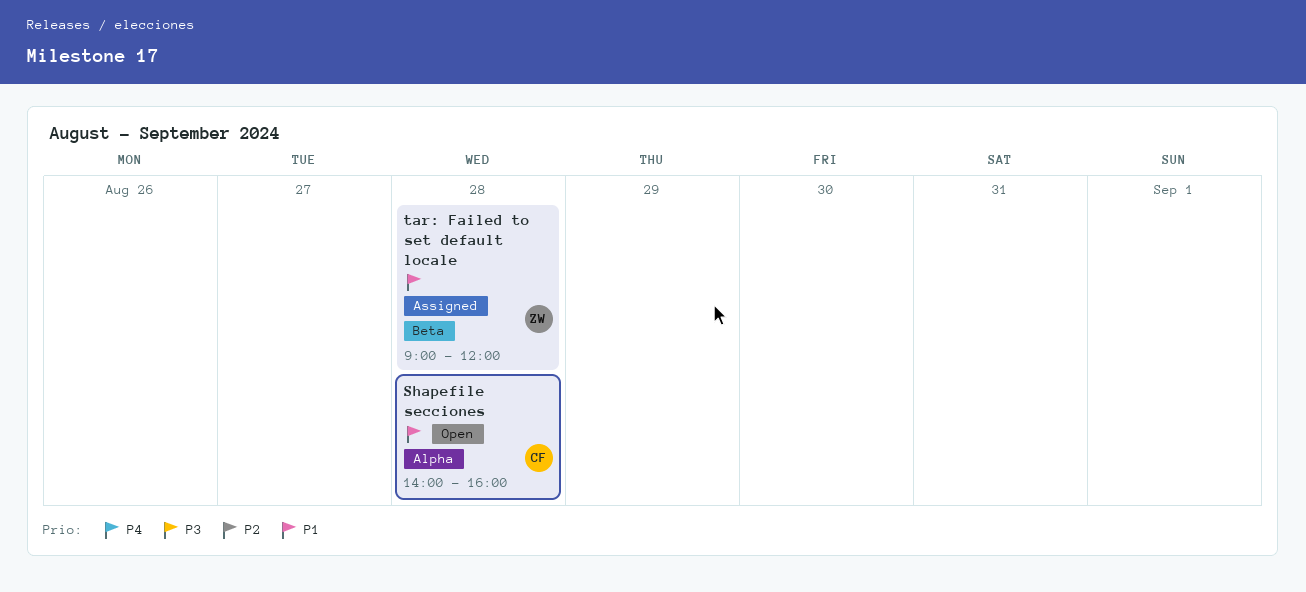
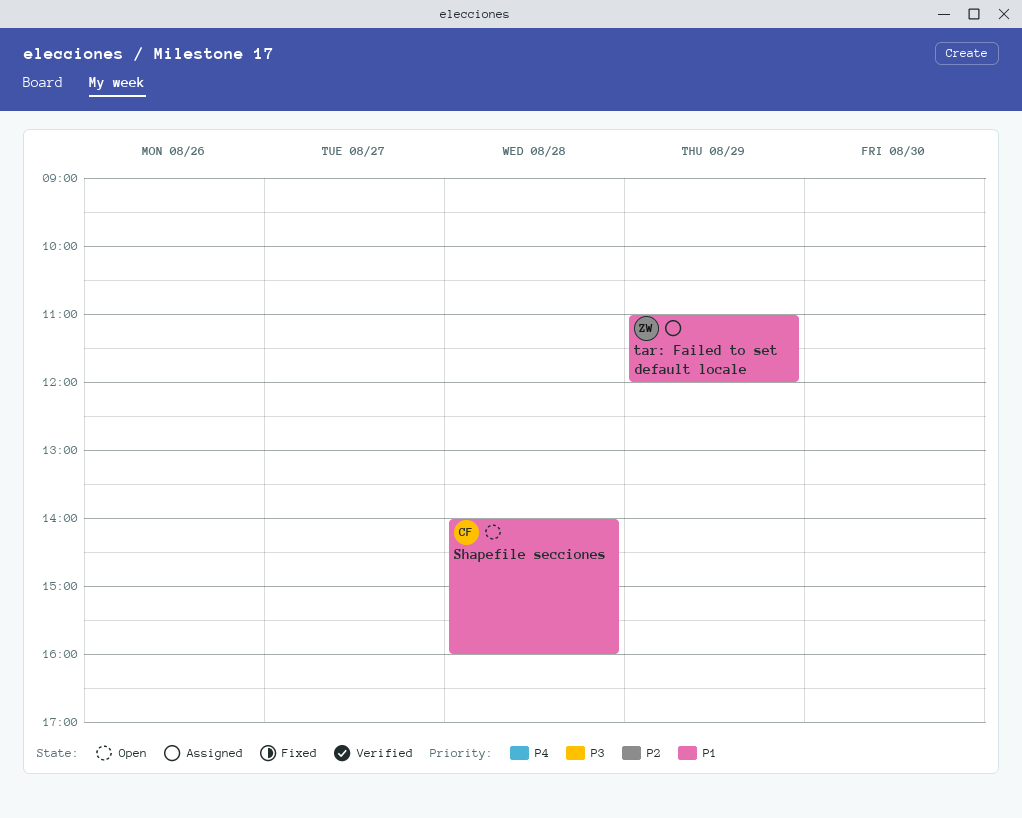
tar: Failed to set default locale, day: Aug 28 -> Aug 29
tar: Failed to set default locale, begins: 09:00 -> 11:00

